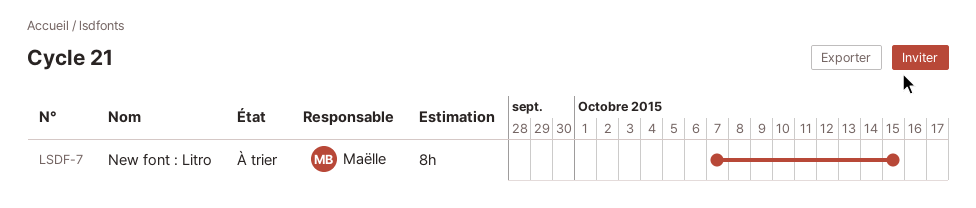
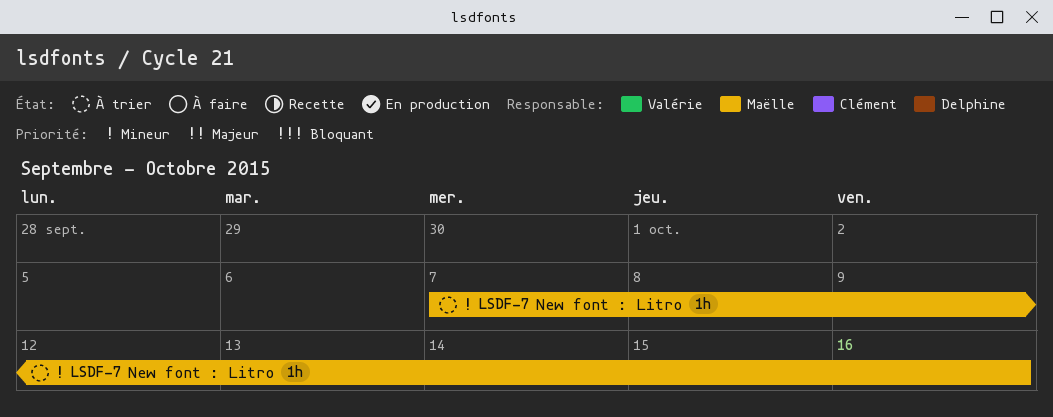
LSDF-7, estimate: 8h -> 1h
LSDF-7, due: Oct 15 -> Oct 16

